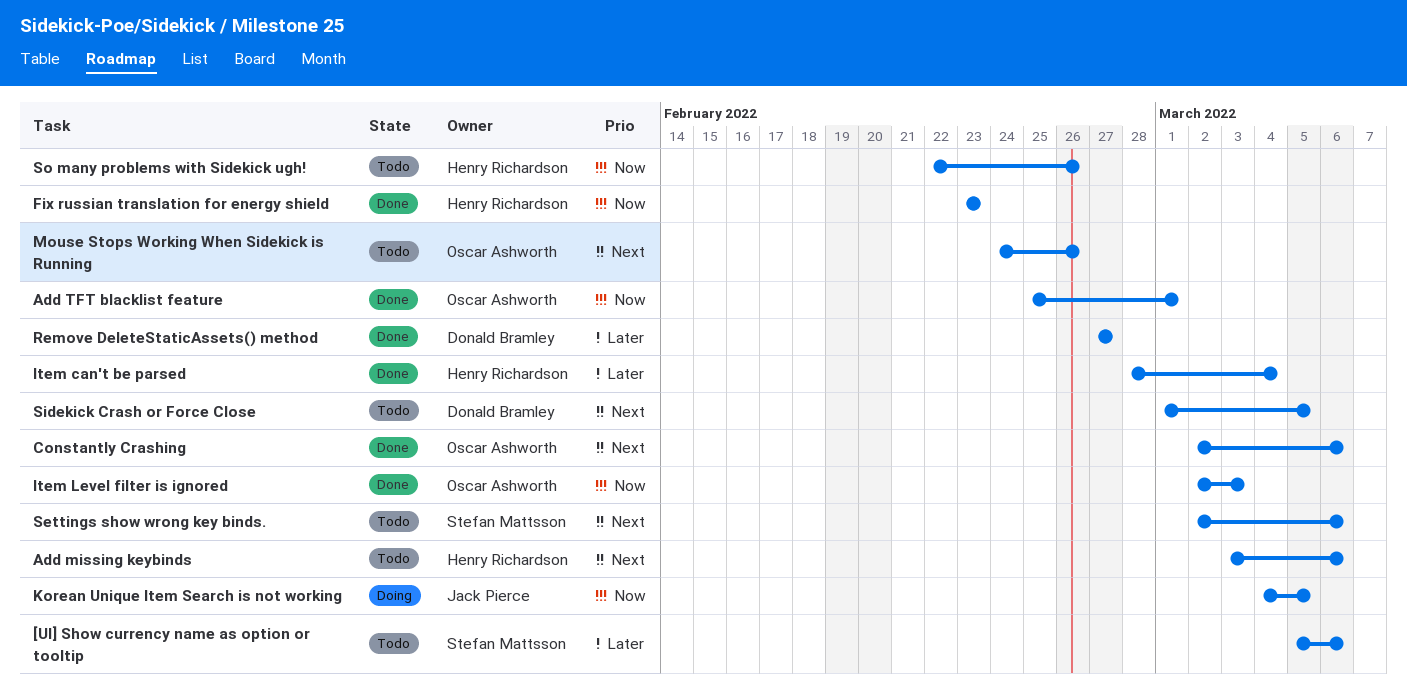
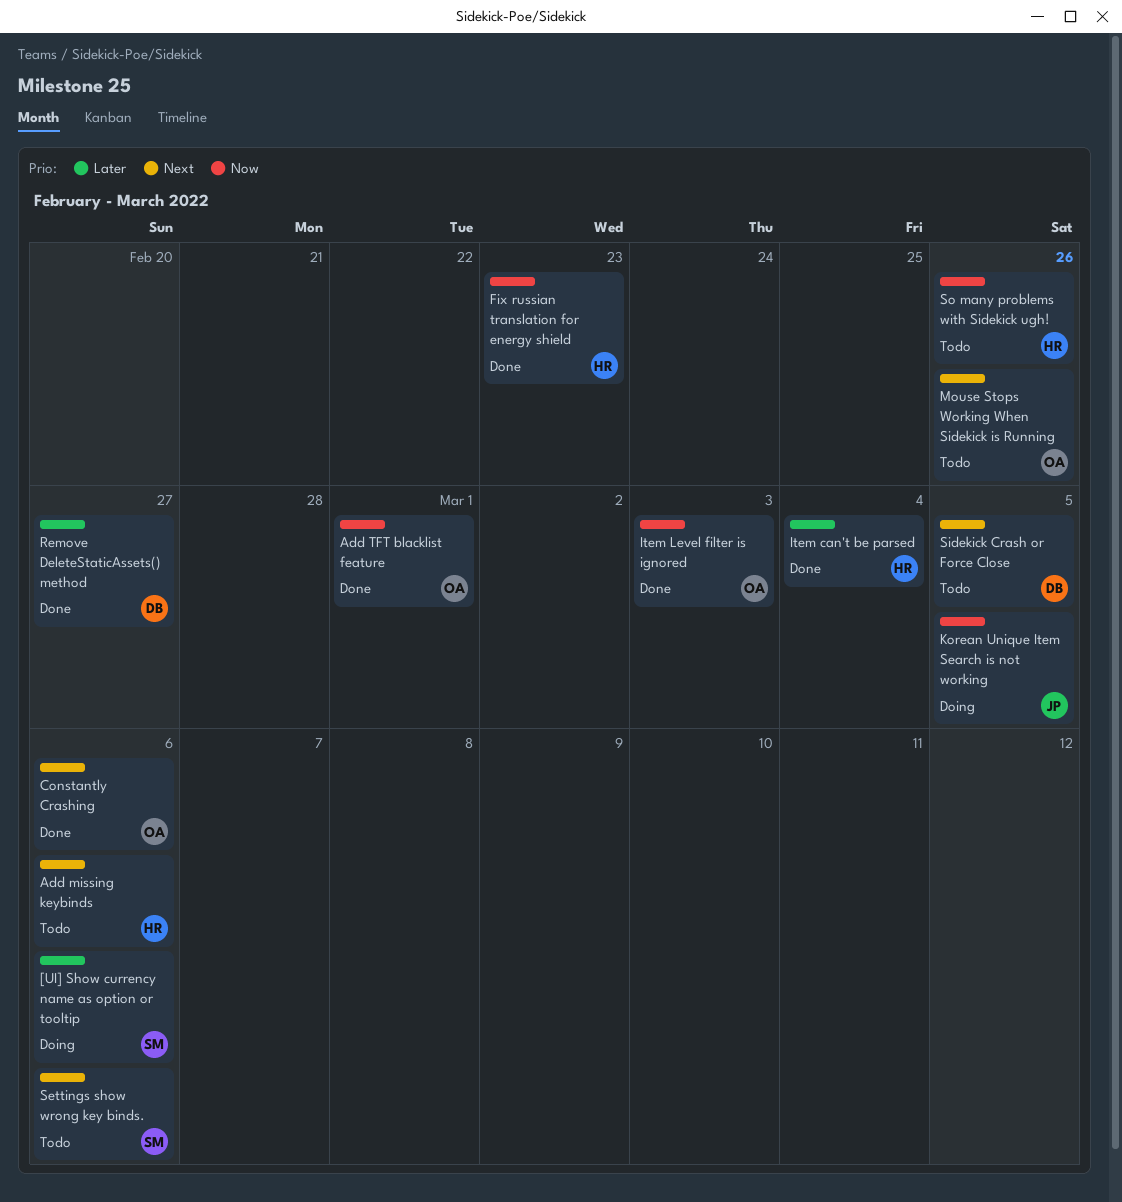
[UI] Show currency name as option or tooltip, status: Todo -> Doing

